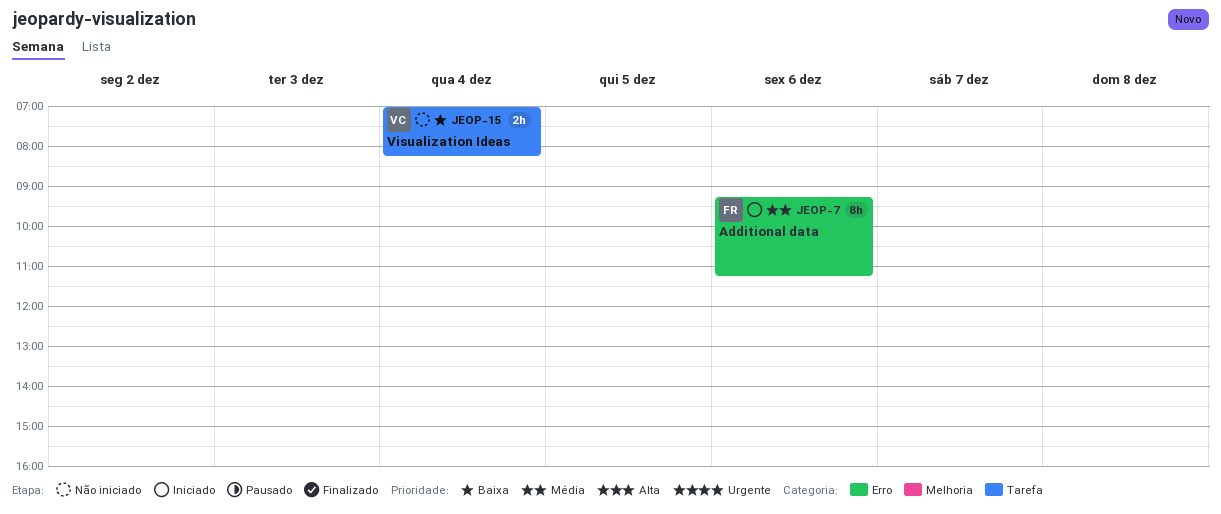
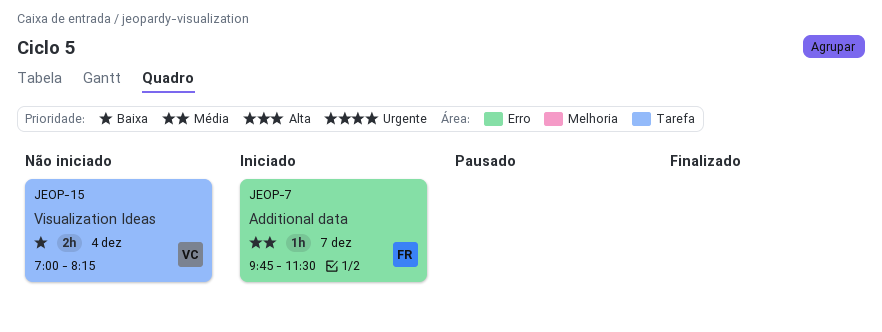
JEOP-7, estimate: 8h -> 1h
JEOP-7, day: Dec 6 -> Dec 7
JEOP-7, begins: 09:15 -> 09:45
JEOP-7, ends: 11:15 -> 11:30

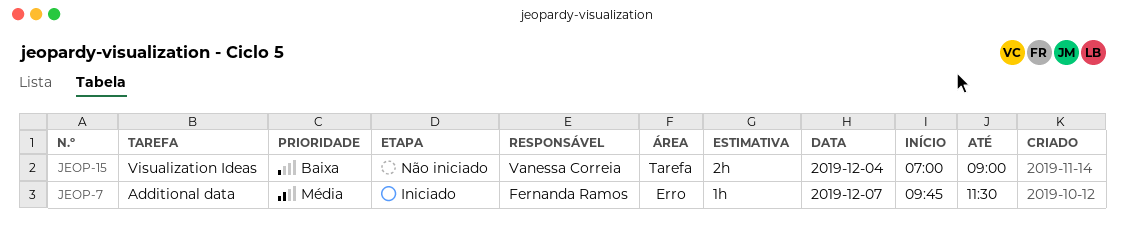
JEOP-15, ends: 08:15 -> 09:00

